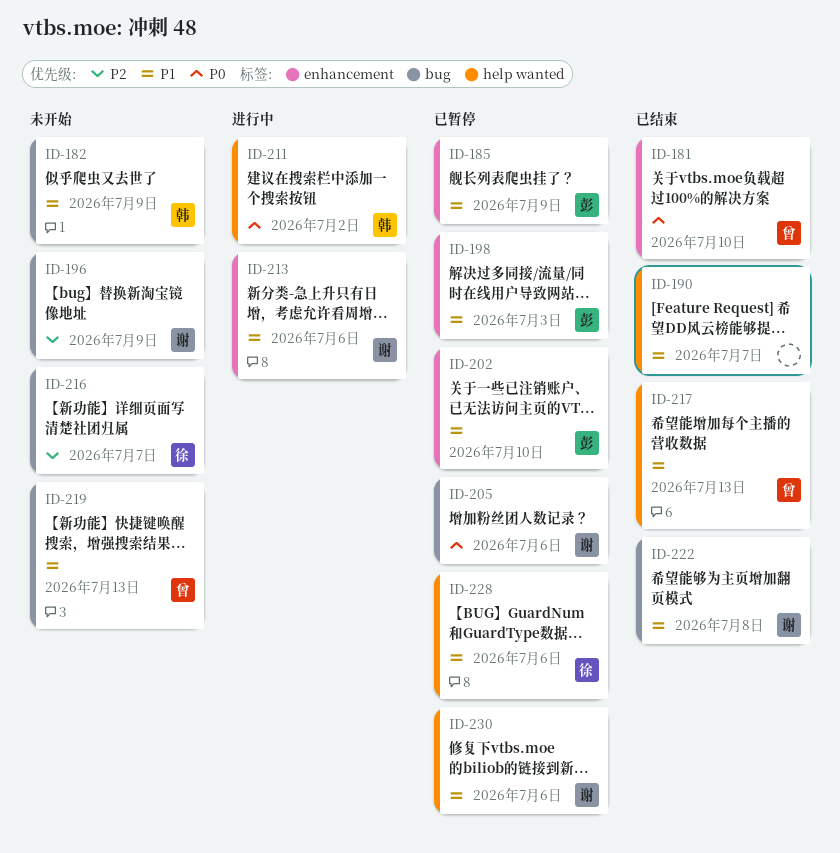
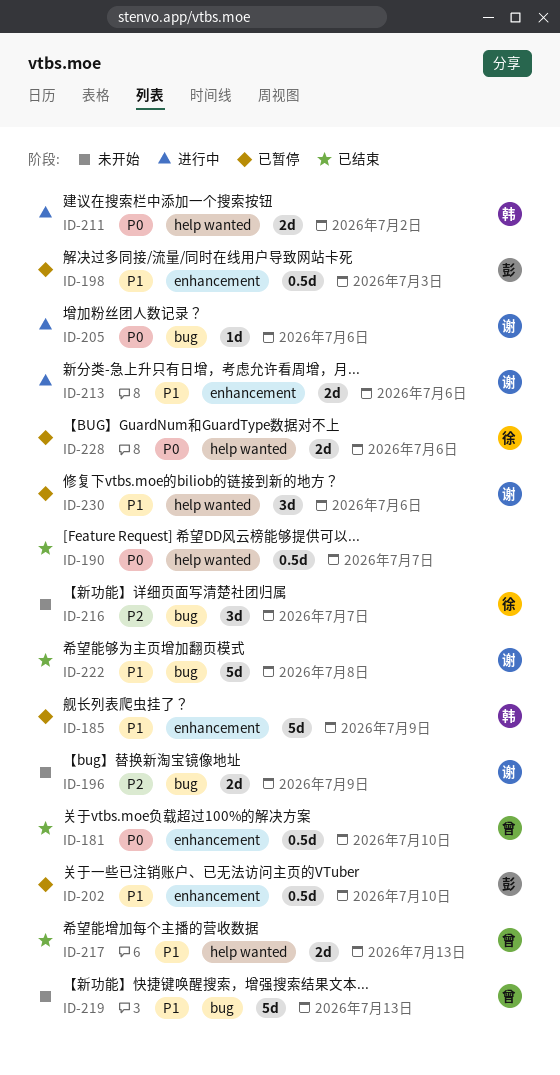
ID-182: present -> none
ID-185, owner: 彭 -> 韩
ID-190, priority: P1 -> P0
ID-205, status: 已暂停 -> 进行中
ID-228, priority: P1 -> P0

